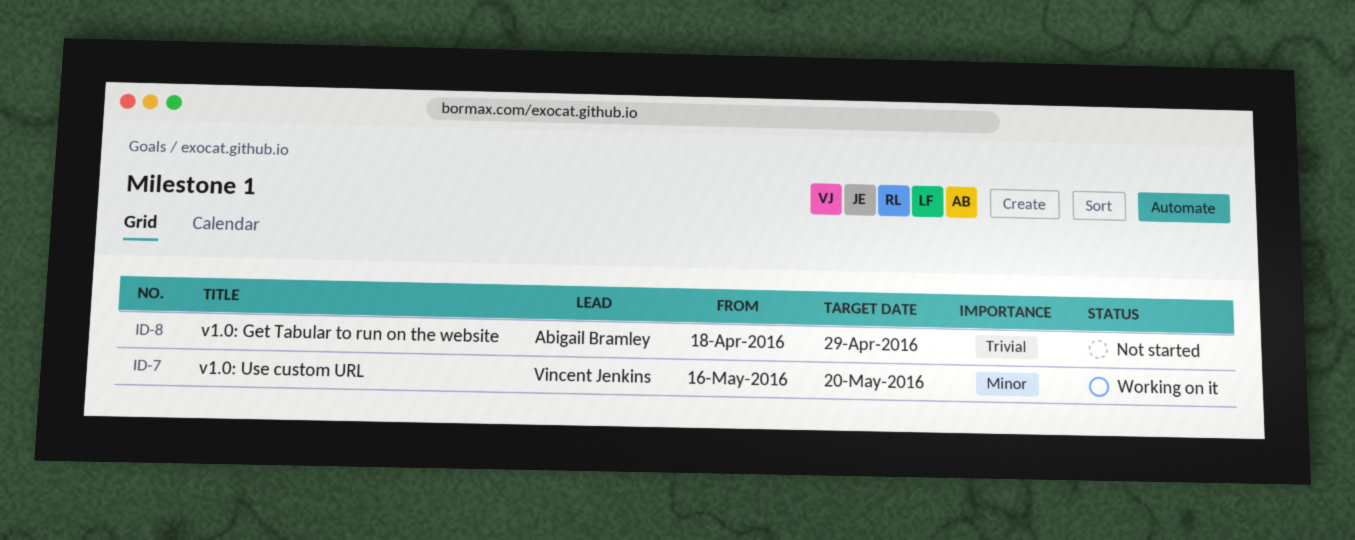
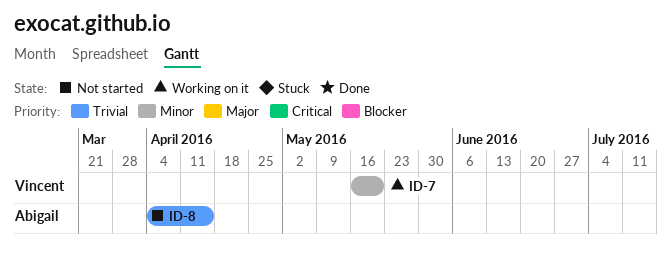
ID-8, start: Apr 18 -> Apr 4
ID-8, due: Apr 29 -> Apr 15

